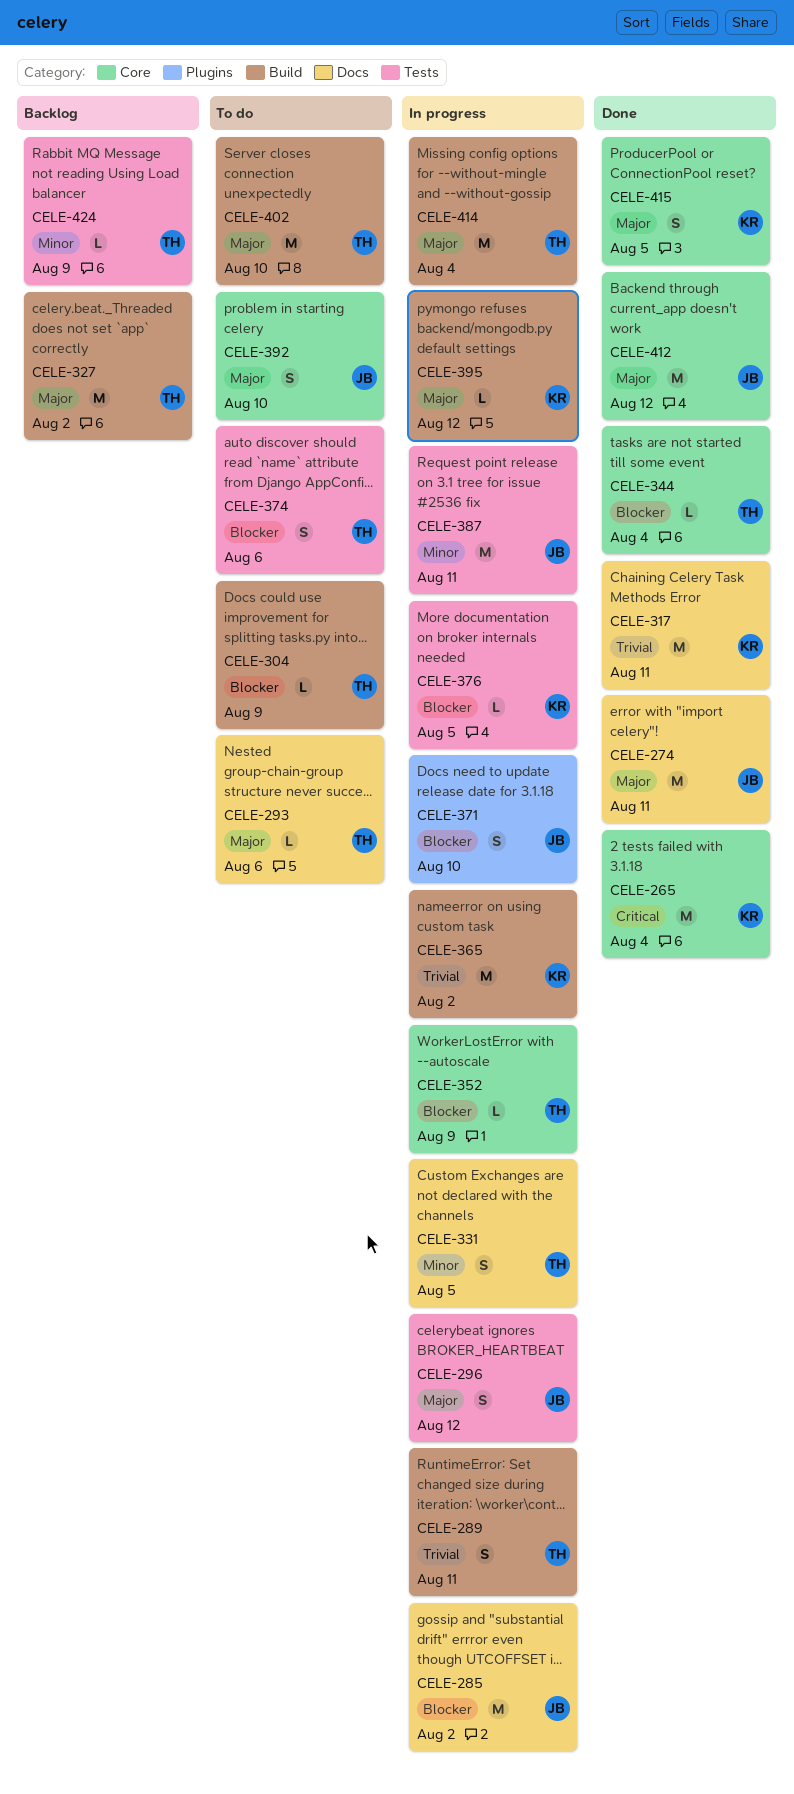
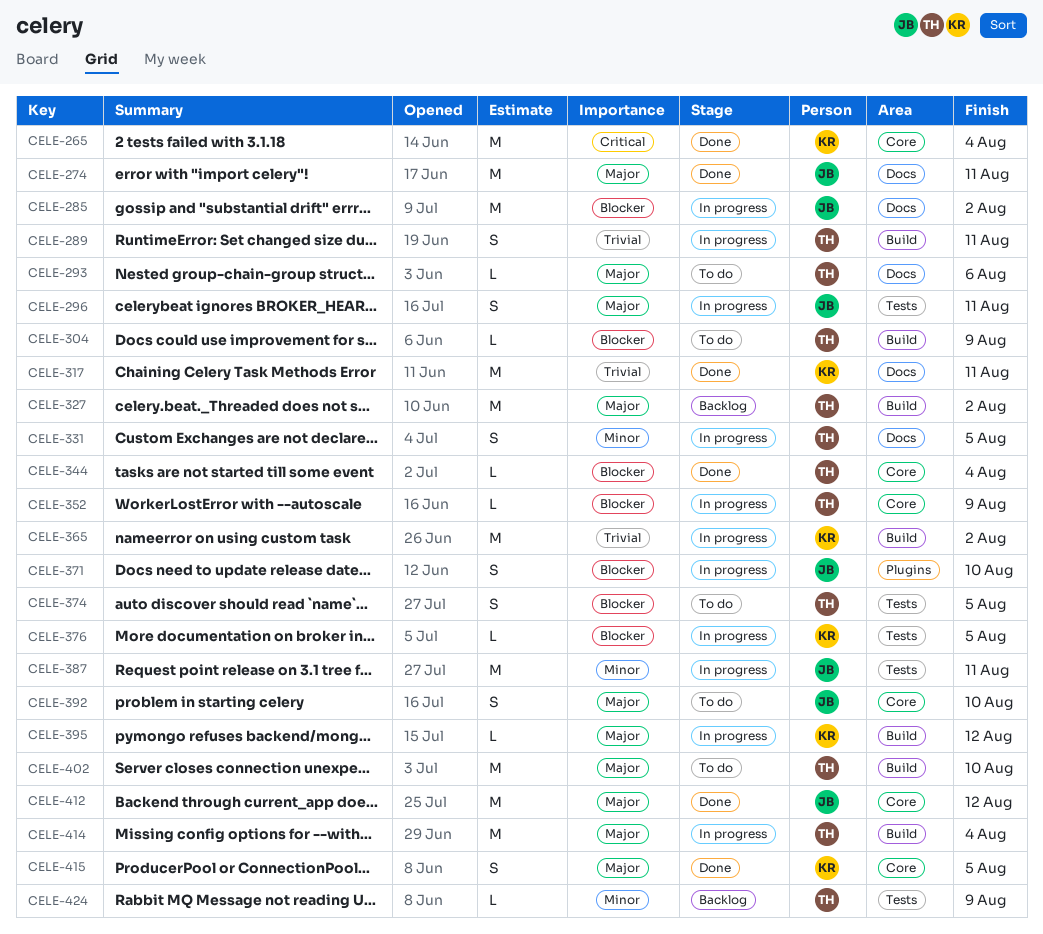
CELE-296, due: Aug 12 -> Aug 11
CELE-374, due: Aug 6 -> Aug 5

